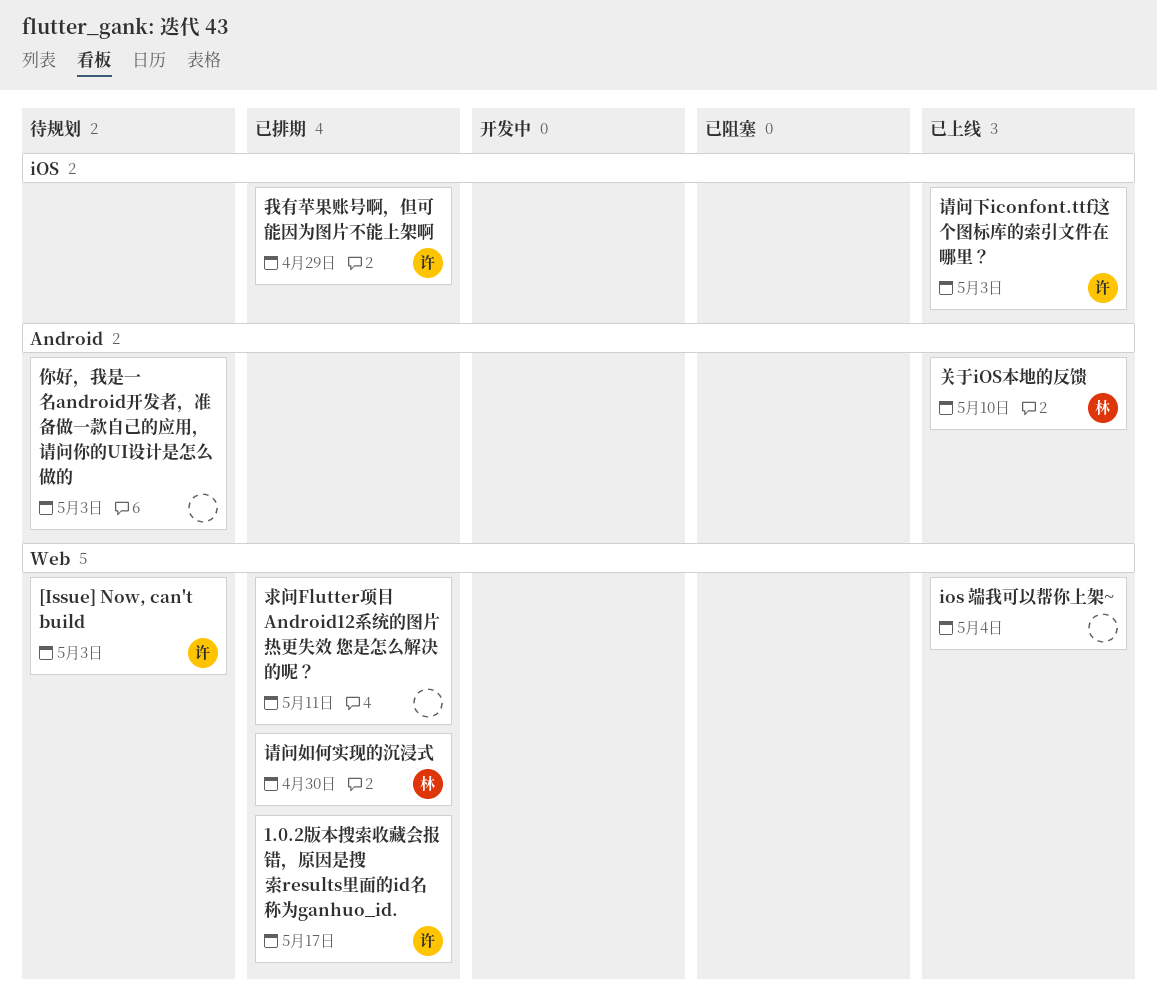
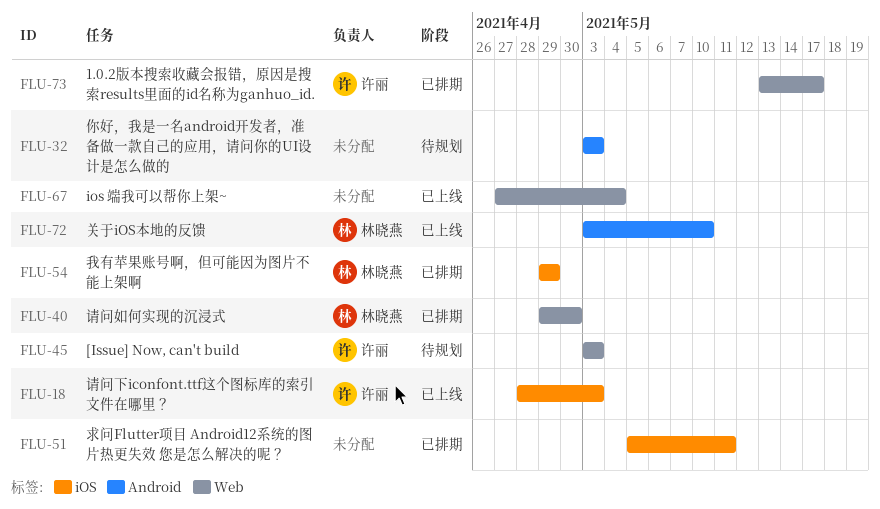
我有苹果账号啊，但可能因为图片不能上架啊, owner: 许丽 -> 林晓燕
求问Flutter项目 Android12系统的图片热更失效 您是怎么解决的呢？, label: Web -> iOS

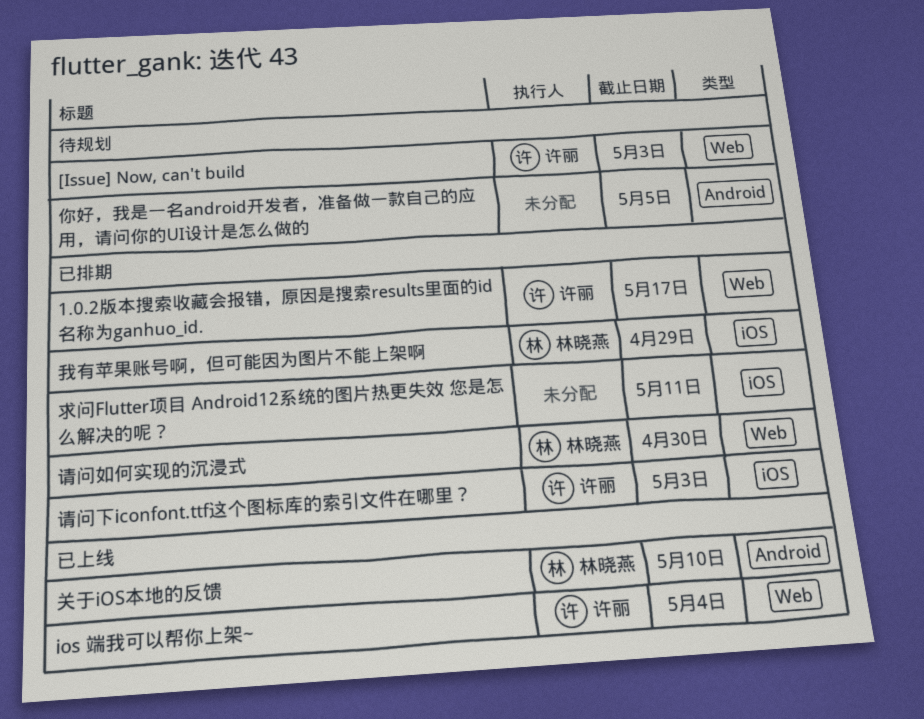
ios 端我可以帮你上架~, owner: none -> 许丽
你好，我是一名android开发者，准备做一款自己的应用，请问你的UI设计是怎么做的, due: May 3 -> May 5
请问下iconfont.ttf这个图标库的索引文件在哪里？, status: 已上线 -> 已排期

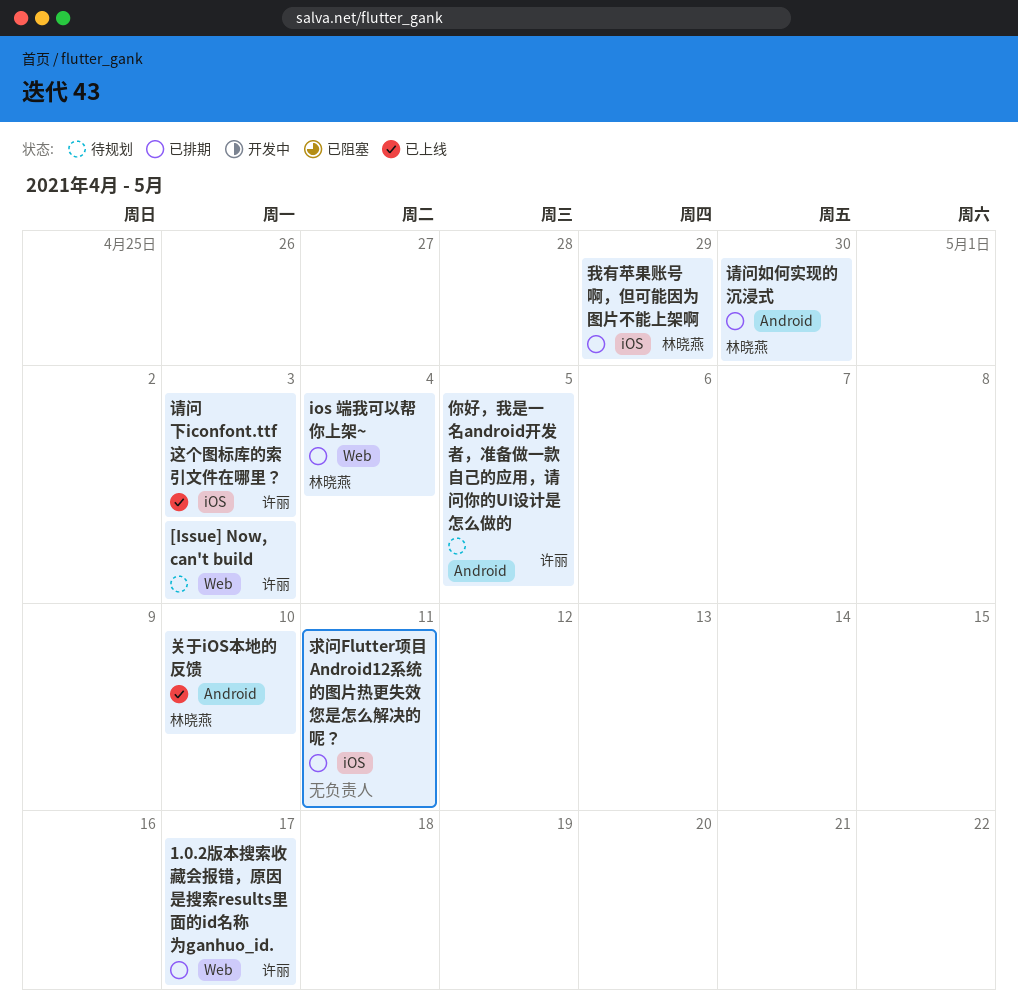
ios 端我可以帮你上架~, status: 已上线 -> 已排期
ios 端我可以帮你上架~, owner: 许丽 -> 林晓燕
你好，我是一名android开发者，准备做一款自己的应用，请问你的UI设计是怎么做的, owner: none -> 许丽
请问下iconfont.ttf这个图标库的索引文件在哪里？, status: 已排期 -> 已上线
请问如何实现的沉浸式, label: Web -> Android

